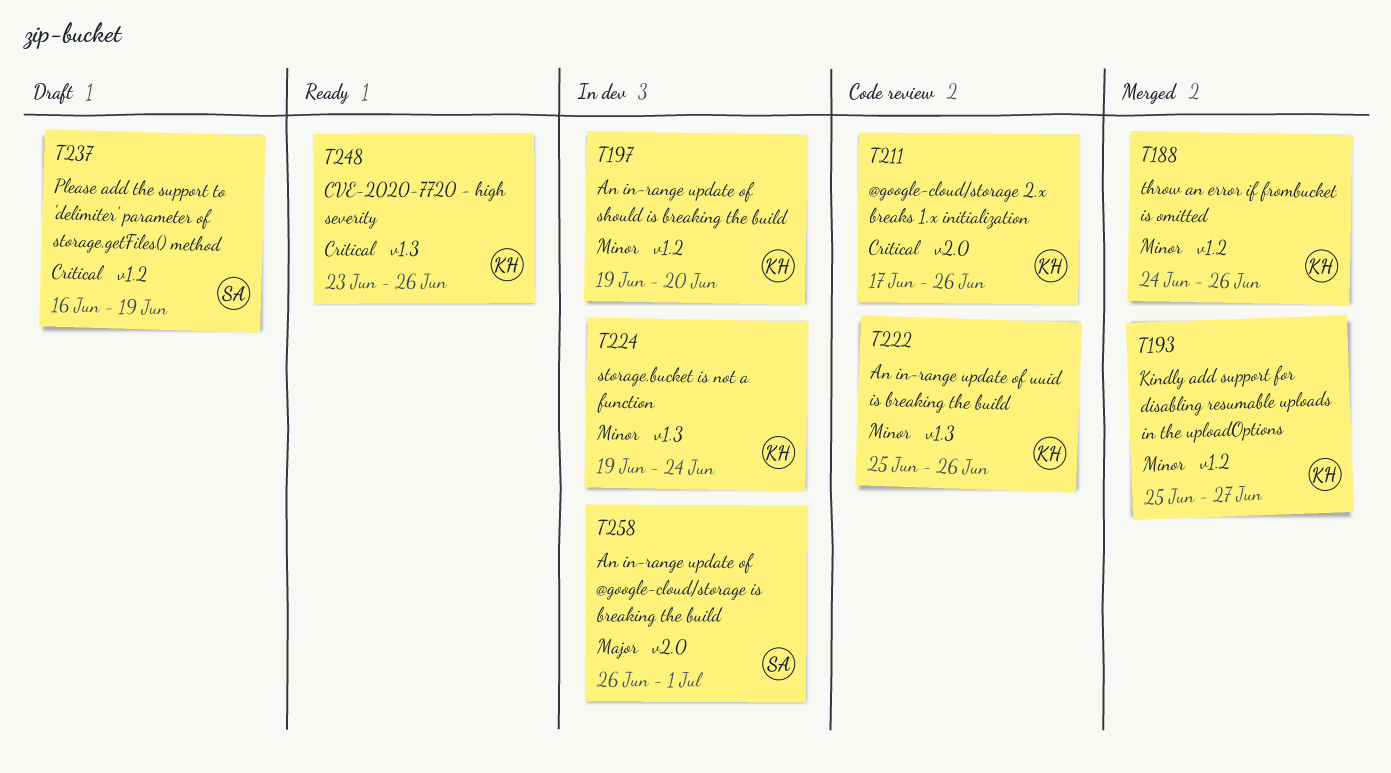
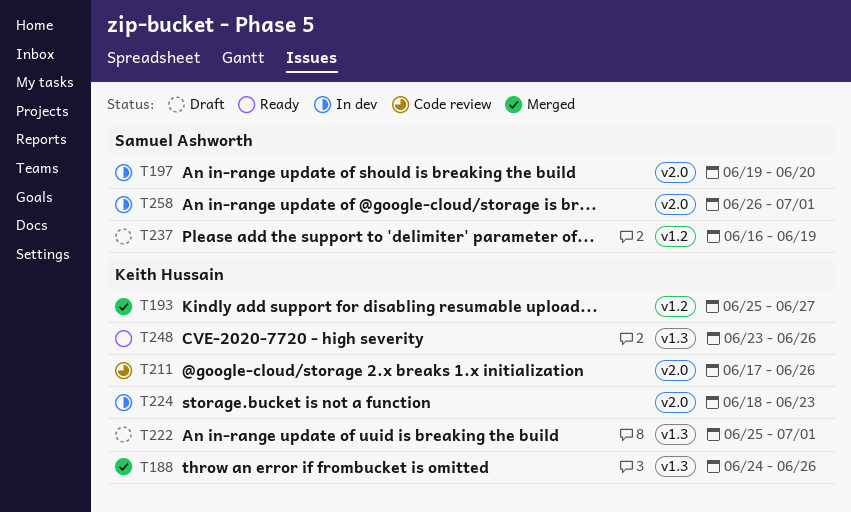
T188, label: v1.2 -> v1.3
T197, owner: Keith Hussain -> Samuel Ashworth
T197, label: v1.2 -> v2.0
T222, status: Code review -> Draft
T222, due: Jun 26 -> Jul 1
T224, label: v1.3 -> v2.0
T224, start: Jun 19 -> Jun 18
T224, due: Jun 24 -> Jun 23

